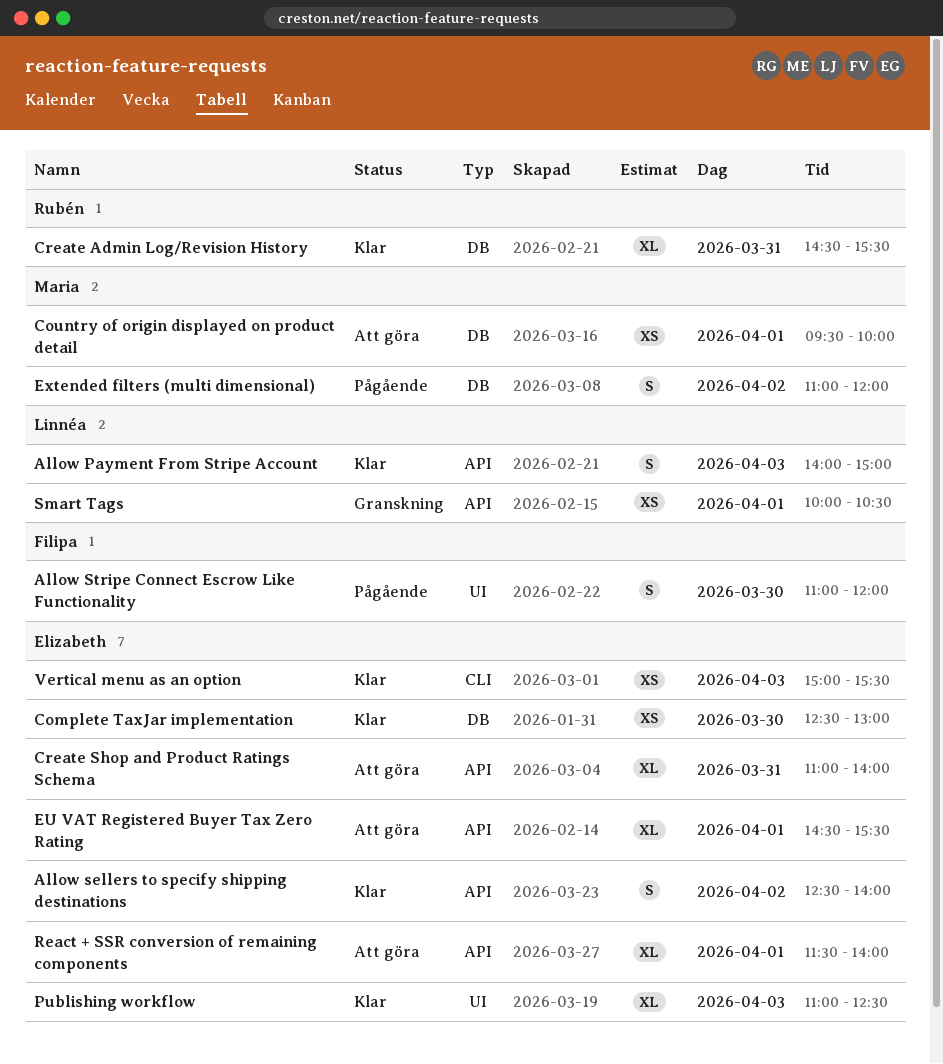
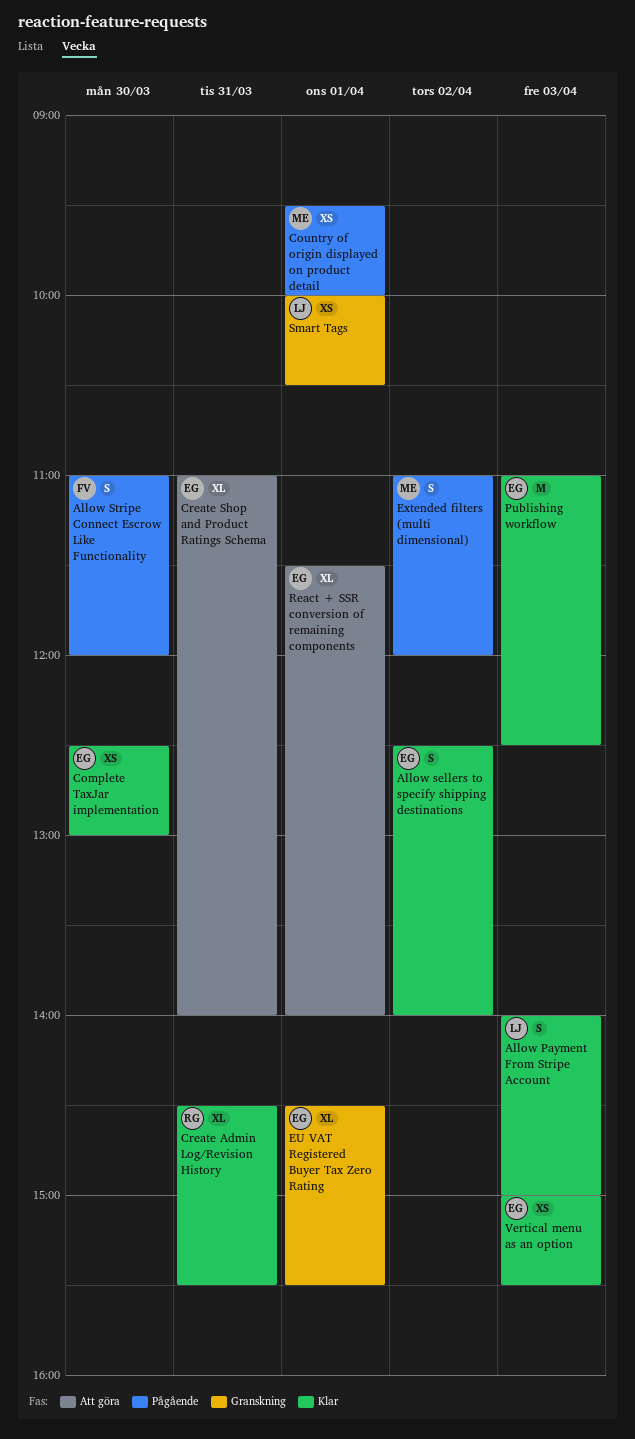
Country of origin displayed on product detail, status: Att göra -> Pågående
EU VAT Registered Buyer Tax Zero Rating, status: Att göra -> Granskning
Publishing workflow, estimate: XL -> M

